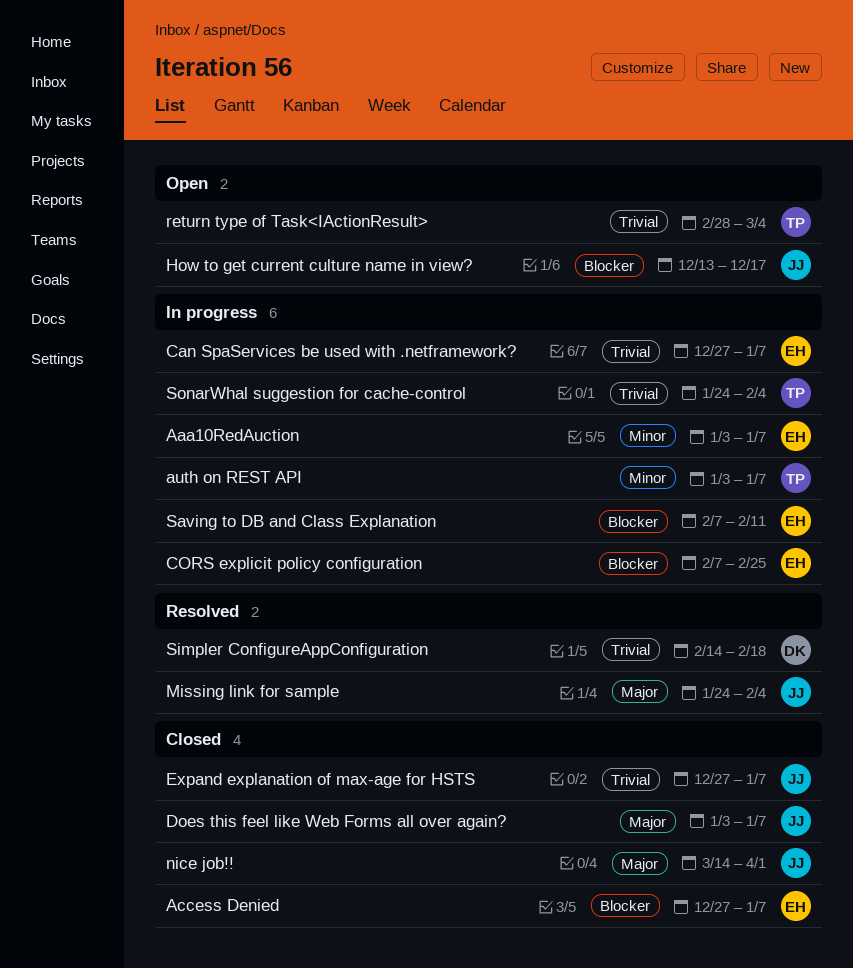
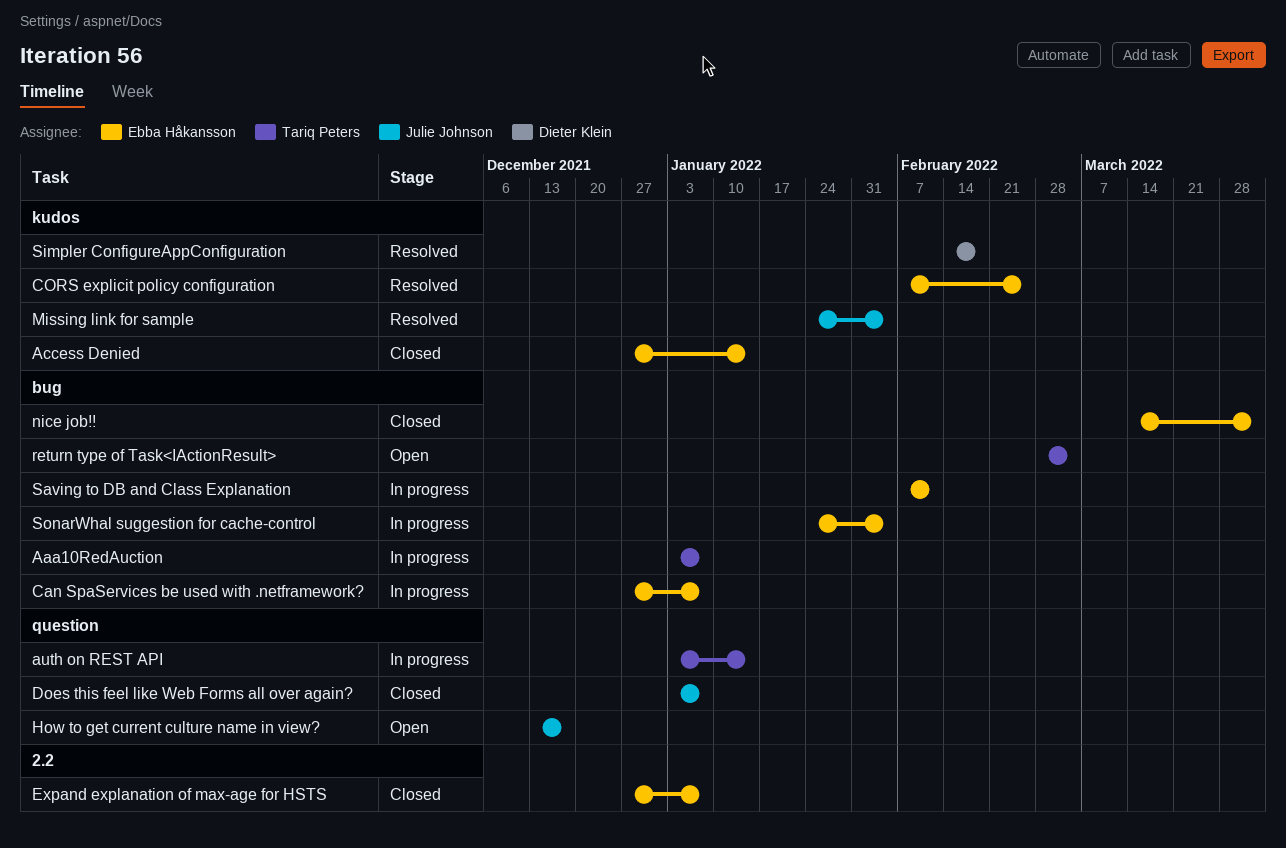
Aaa10RedAuction, owner: Ebba Håkansson -> Tariq Peters
Access Denied, due: Jan 7 -> Jan 14
auth on REST API, due: Jan 7 -> Jan 14
CORS explicit policy configuration, status: In progress -> Resolved
Expand explanation of max-age for HSTS, owner: Julie Johnson -> Ebba Håkansson
nice job!!, owner: Julie Johnson -> Ebba Håkansson
SonarWhal suggestion for cache-control, owner: Tariq Peters -> Ebba Håkansson

